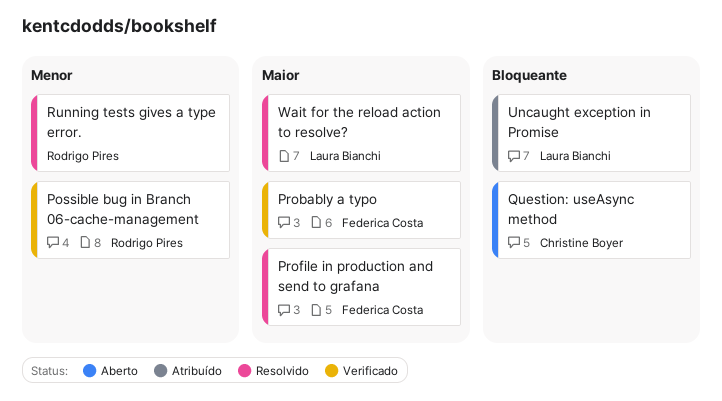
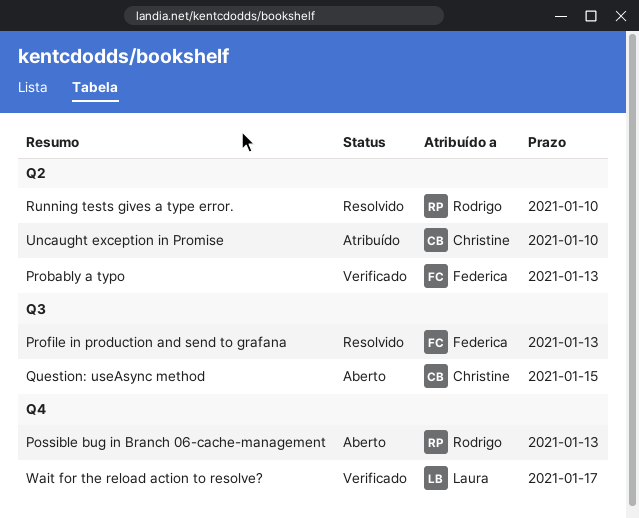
Possible bug in Branch 06-cache-management, status: Verificado -> Aberto
Uncaught exception in Promise, owner: Laura Bianchi -> Christine Boyer
Wait for the reload action to resolve?, status: Resolvido -> Verificado

